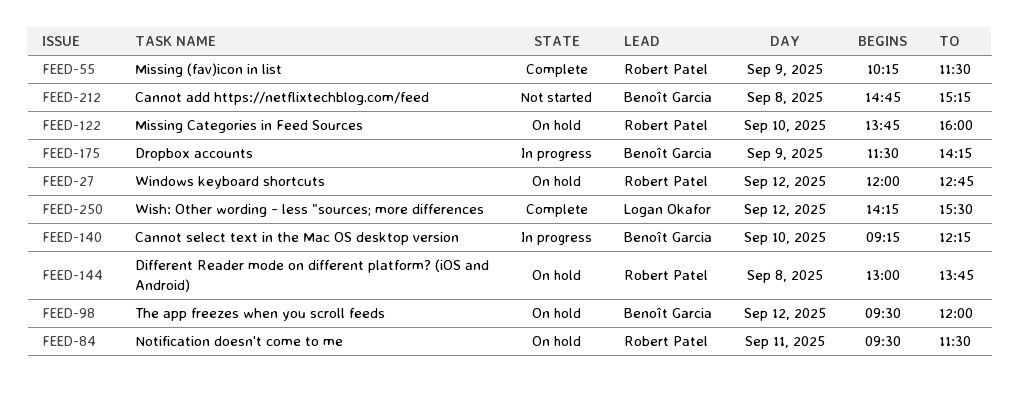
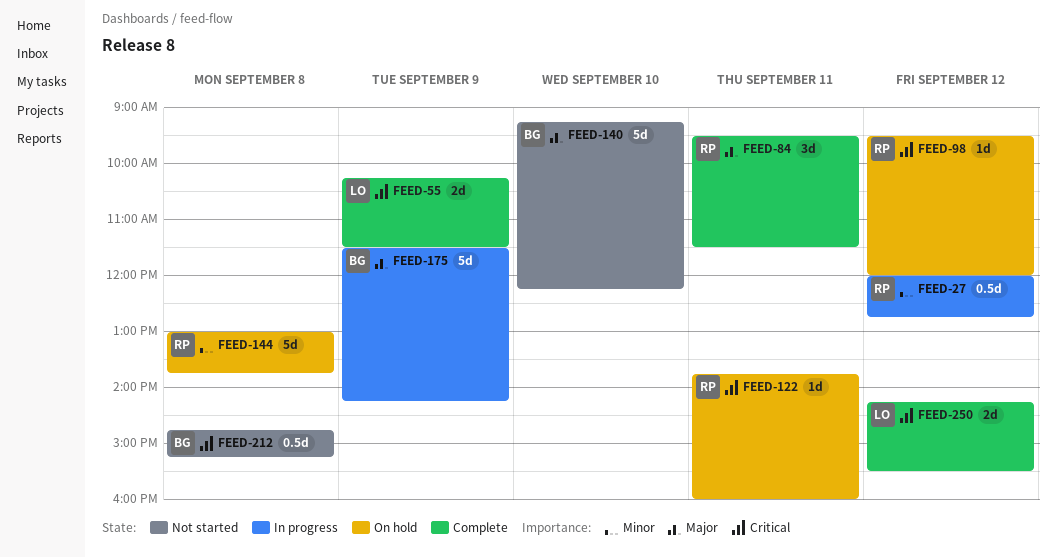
FEED-27, status: On hold -> In progress
FEED-55, owner: Robert Patel -> Logan Okafor
FEED-84, status: On hold -> Complete
FEED-98, owner: Benoît Garcia -> Robert Patel
FEED-122, day: Sep 10 -> Sep 11
FEED-140, status: In progress -> Not started

